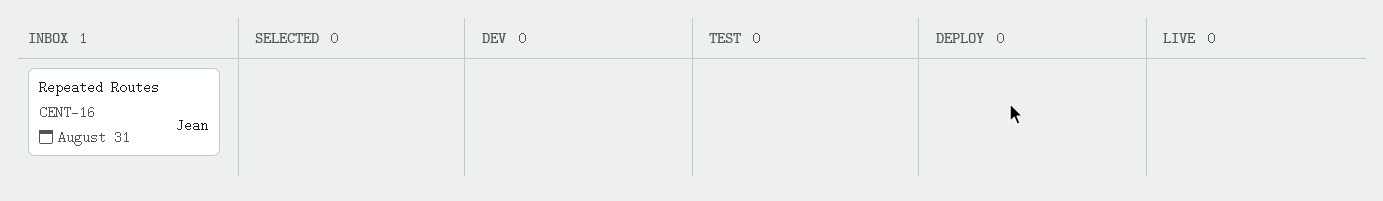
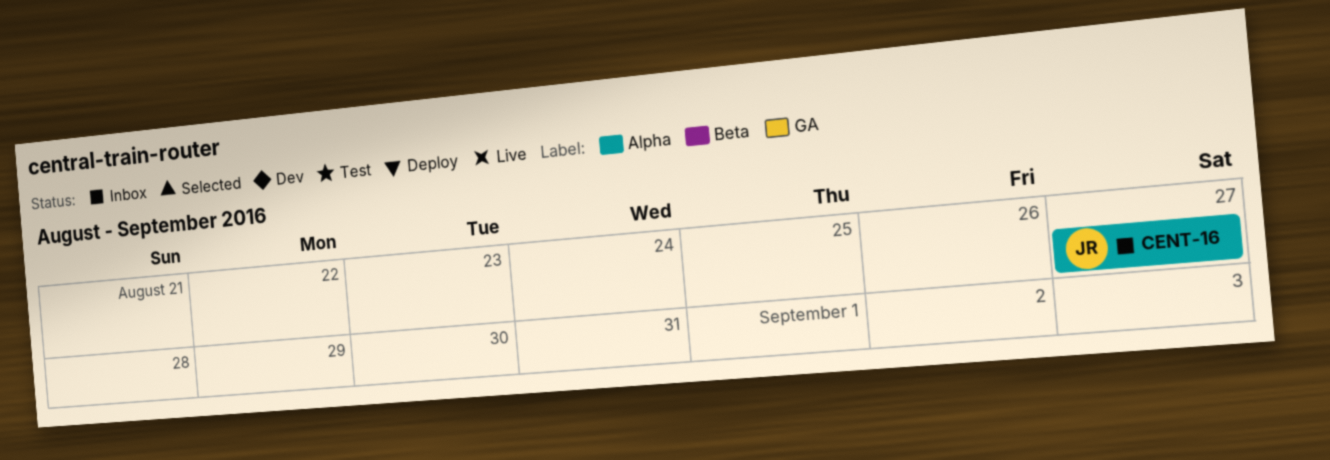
CENT-16, due: Aug 31 -> Aug 27

